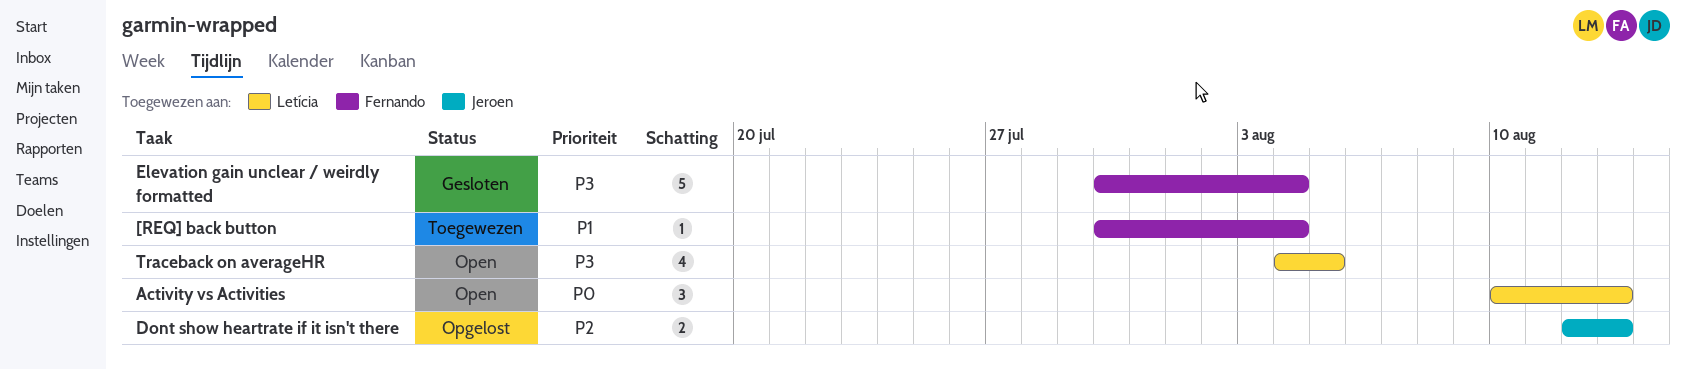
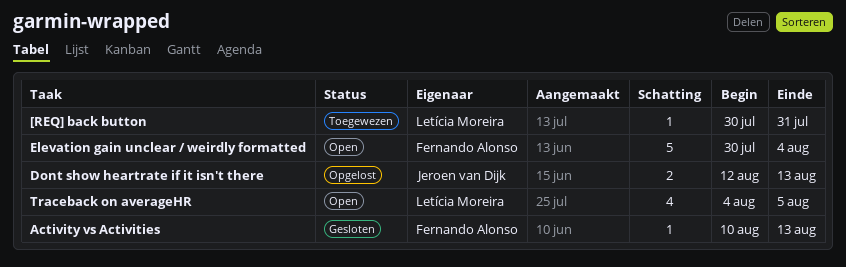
[REQ] back button, owner: Fernando Alonso -> Letícia Moreira
[REQ] back button, due: Aug 4 -> Jul 31
Activity vs Activities, status: Open -> Gesloten
Activity vs Activities, owner: Letícia Moreira -> Fernando Alonso
Activity vs Activities, estimate: 3 -> 1
Elevation gain unclear / weirdly formatted, status: Gesloten -> Open

